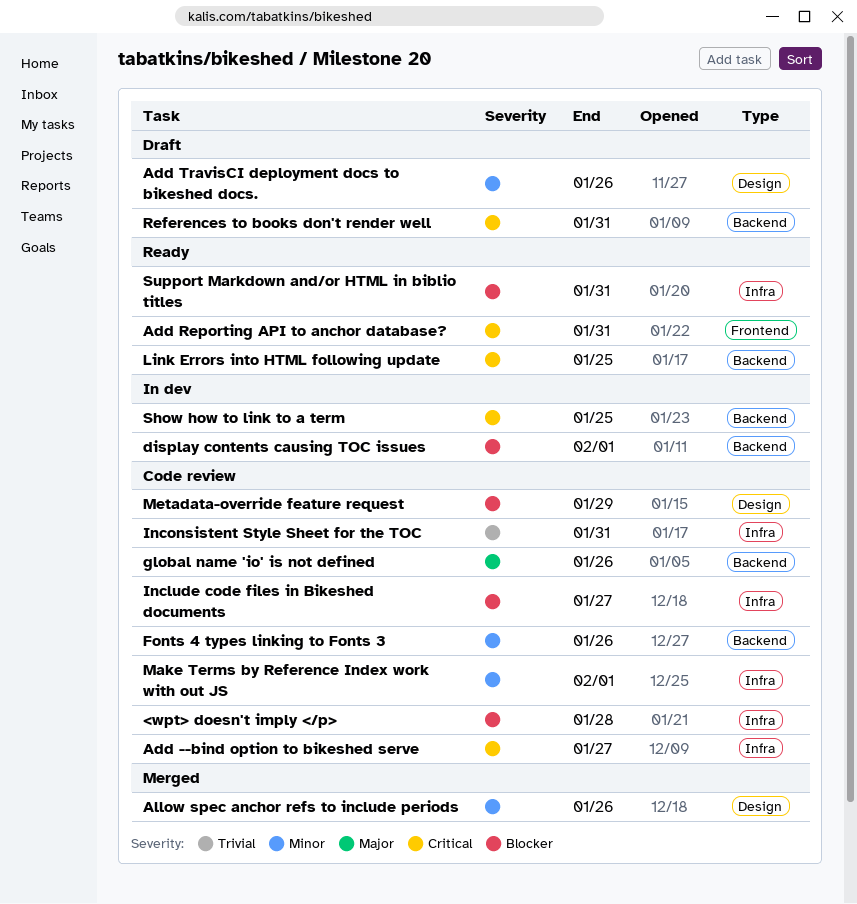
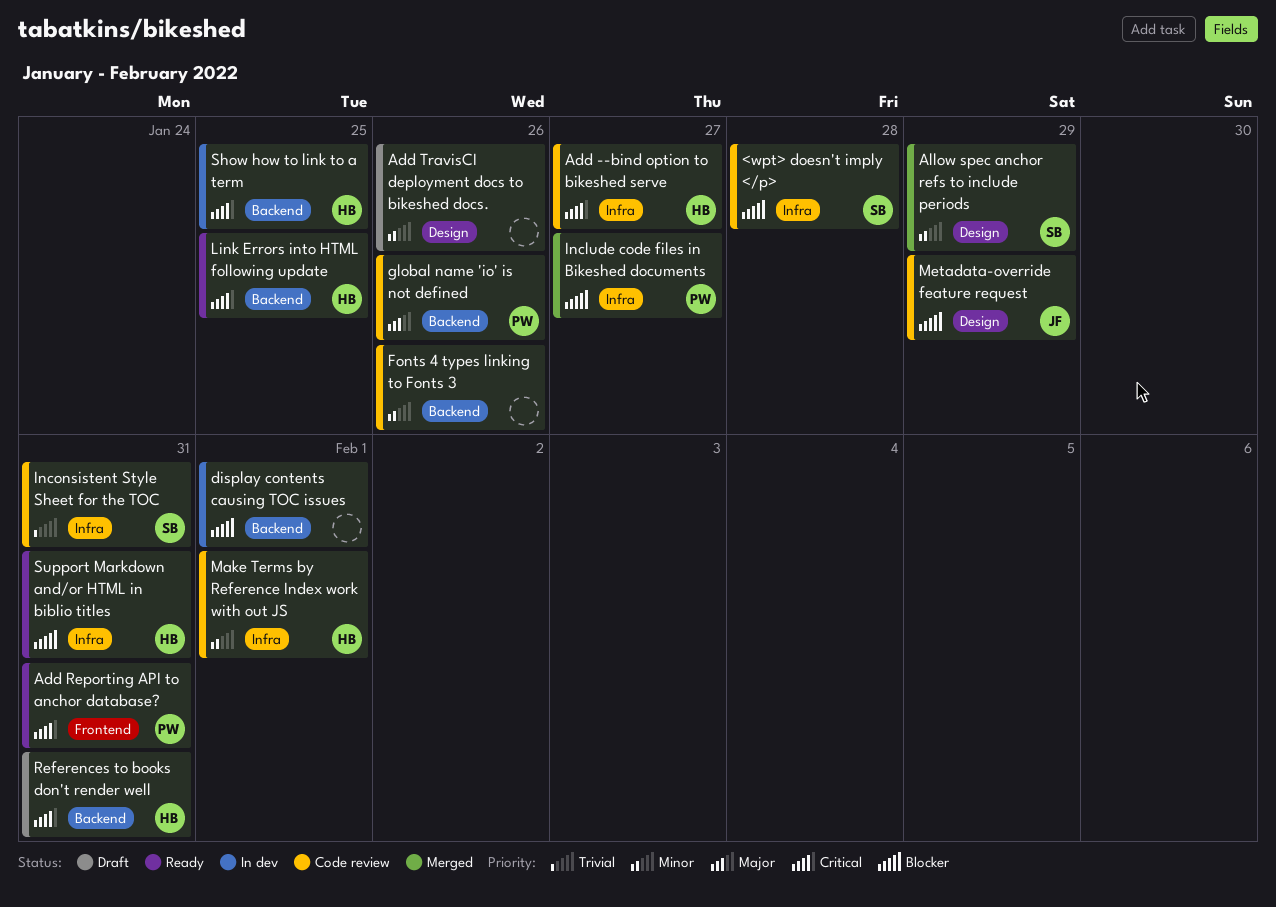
Allow spec anchor refs to include periods, due: Jan 26 -> Jan 29
Include code files in Bikeshed documents, status: Code review -> Merged

